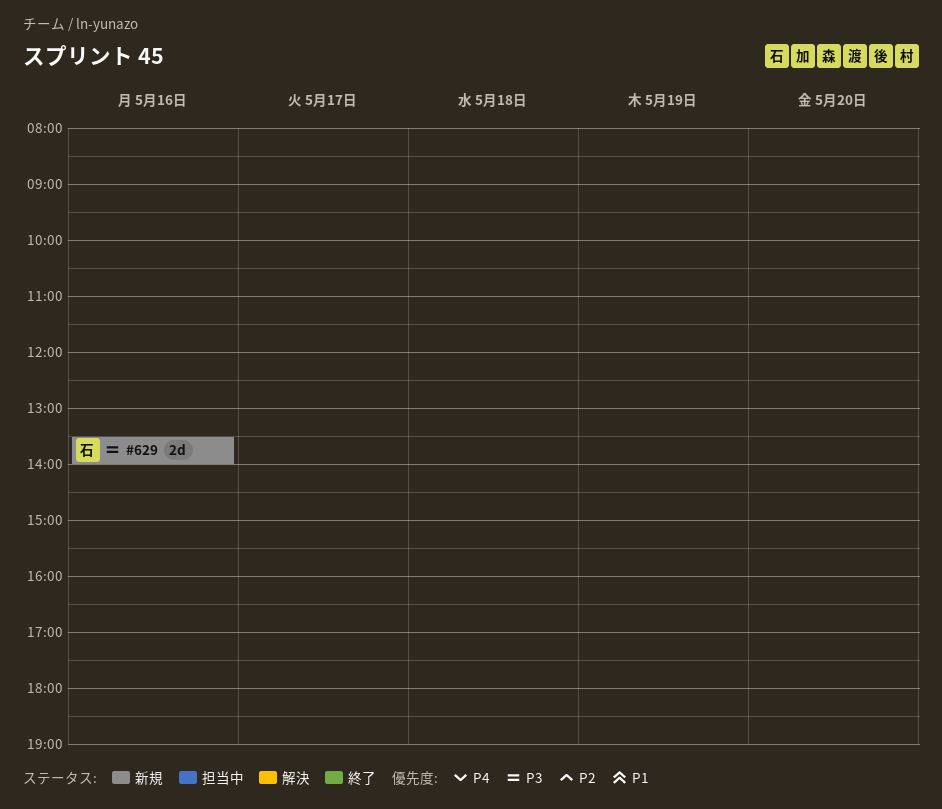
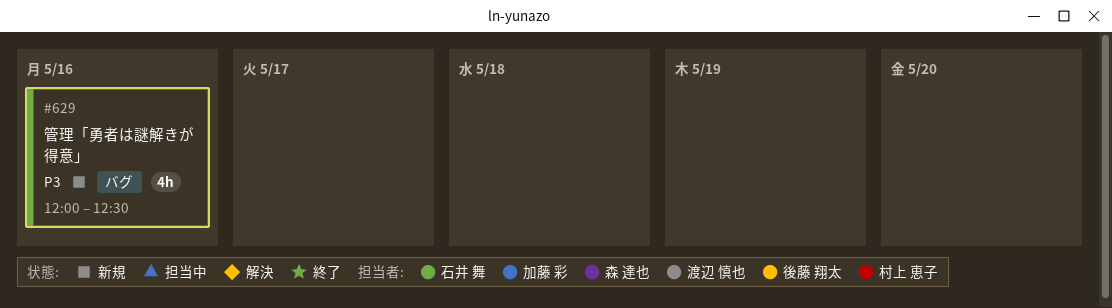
#629, estimate: 2d -> 4h
#629, begins: 13:30 -> 12:00
#629, ends: 14:00 -> 12:30

